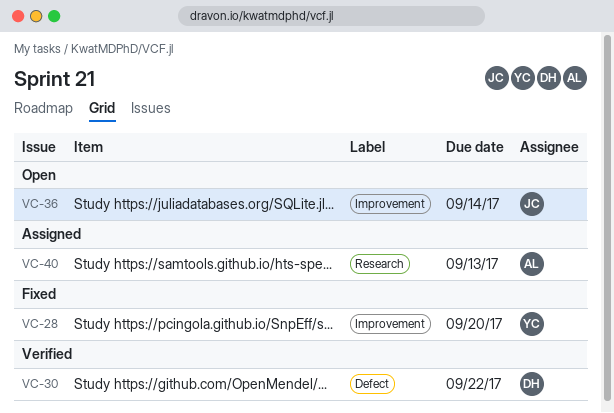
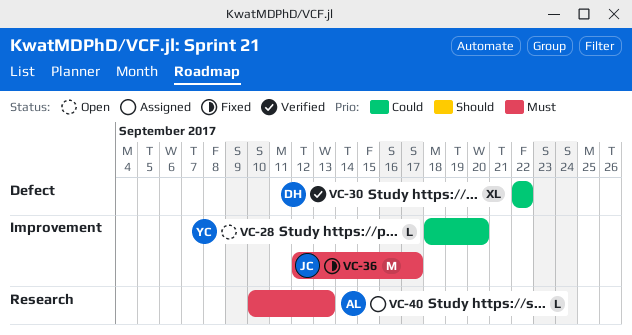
VC-28, status: Fixed -> Open
VC-36, status: Open -> Fixed
VC-36, due: Sep 14 -> Sep 17

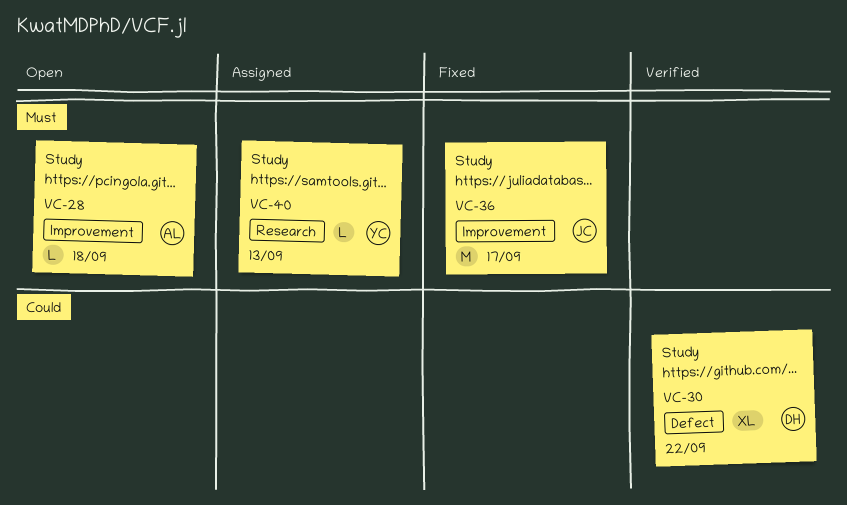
VC-28, owner: YC -> AL
VC-28, priority: Could -> Must
VC-28, due: Sep 20 -> Sep 18
VC-40, owner: AL -> YC

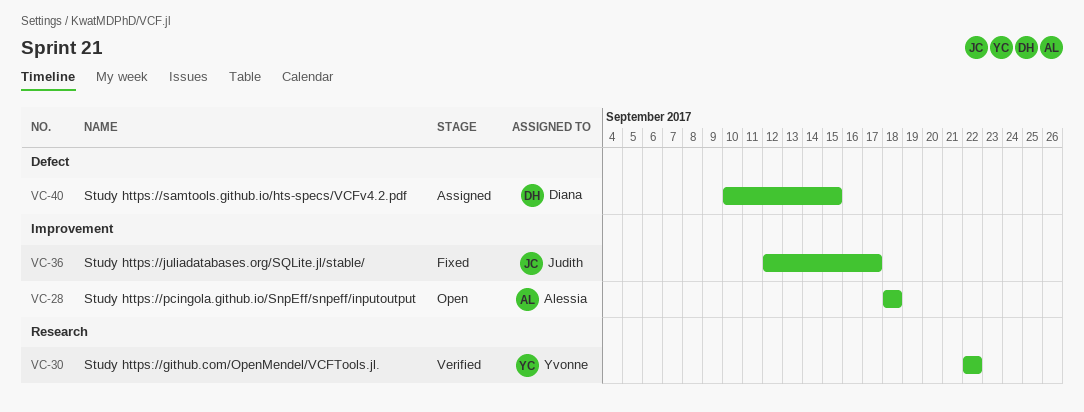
VC-30, owner: Diana -> Yvonne
VC-30, label: Defect -> Research
VC-40, owner: Yvonne -> Diana
VC-40, label: Research -> Defect
VC-40, due: Sep 13 -> Sep 15

